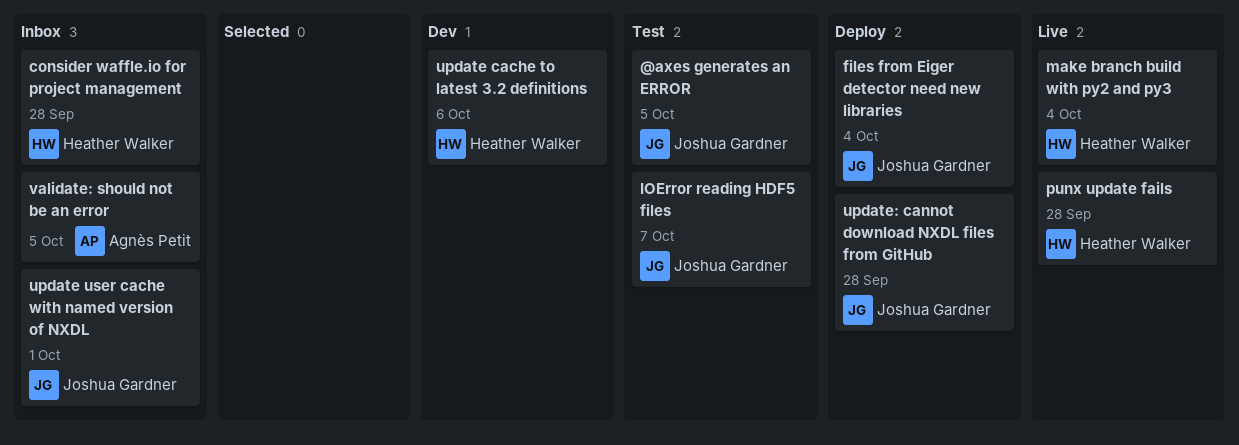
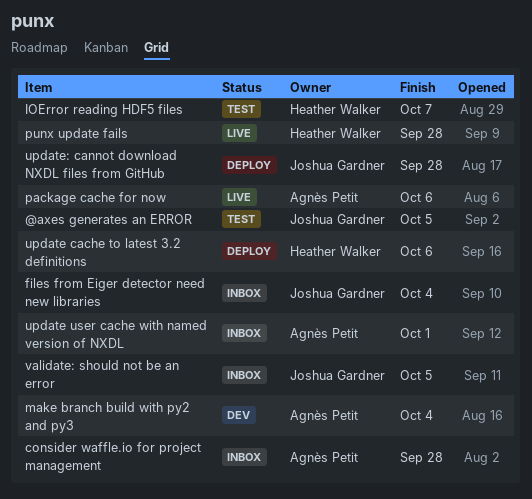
consider waffle.io for project management, owner: Heather Walker -> Agnès Petit
files from Eiger detector need new libraries, status: Deploy -> Inbox
IOError reading HDF5 files, owner: Joshua Gardner -> Heather Walker
make branch build with py2 and py3, status: Live -> Dev
make branch build with py2 and py3, owner: Heather Walker -> Agnès Petit
package cache for now: none -> present
update cache to latest 3.2 definitions, status: Dev -> Deploy
update user cache with named version of NXDL, owner: Joshua Gardner -> Agnès Petit
validate: should not be an error, owner: Agnès Petit -> Joshua Gardner

